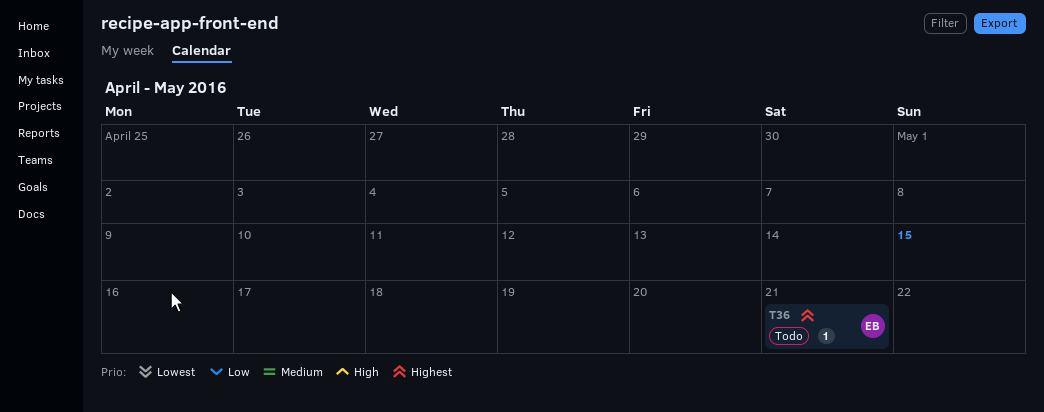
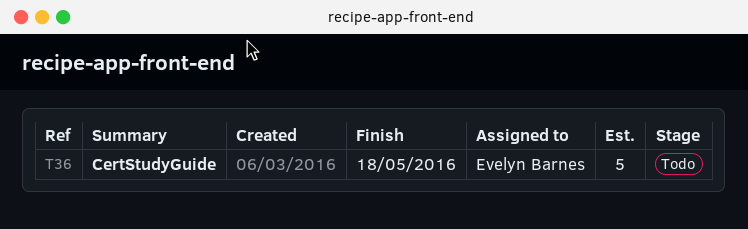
T36, estimate: 1 -> 5
T36, due: May 21 -> May 18

